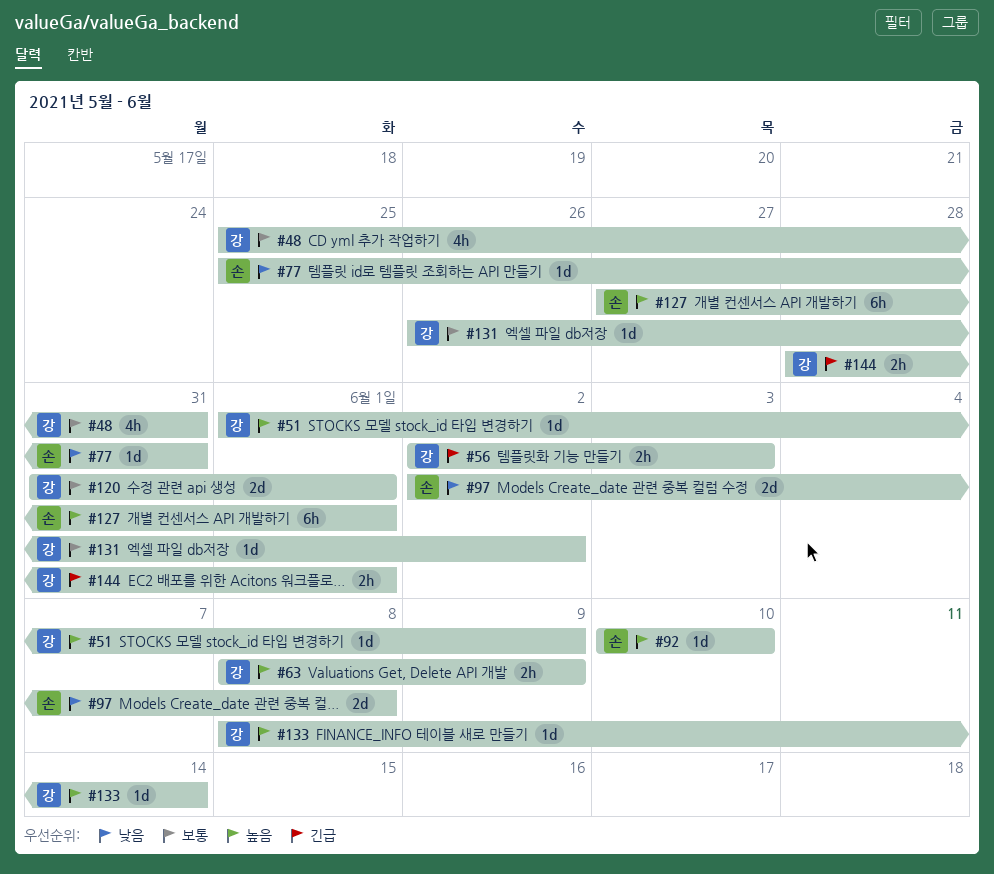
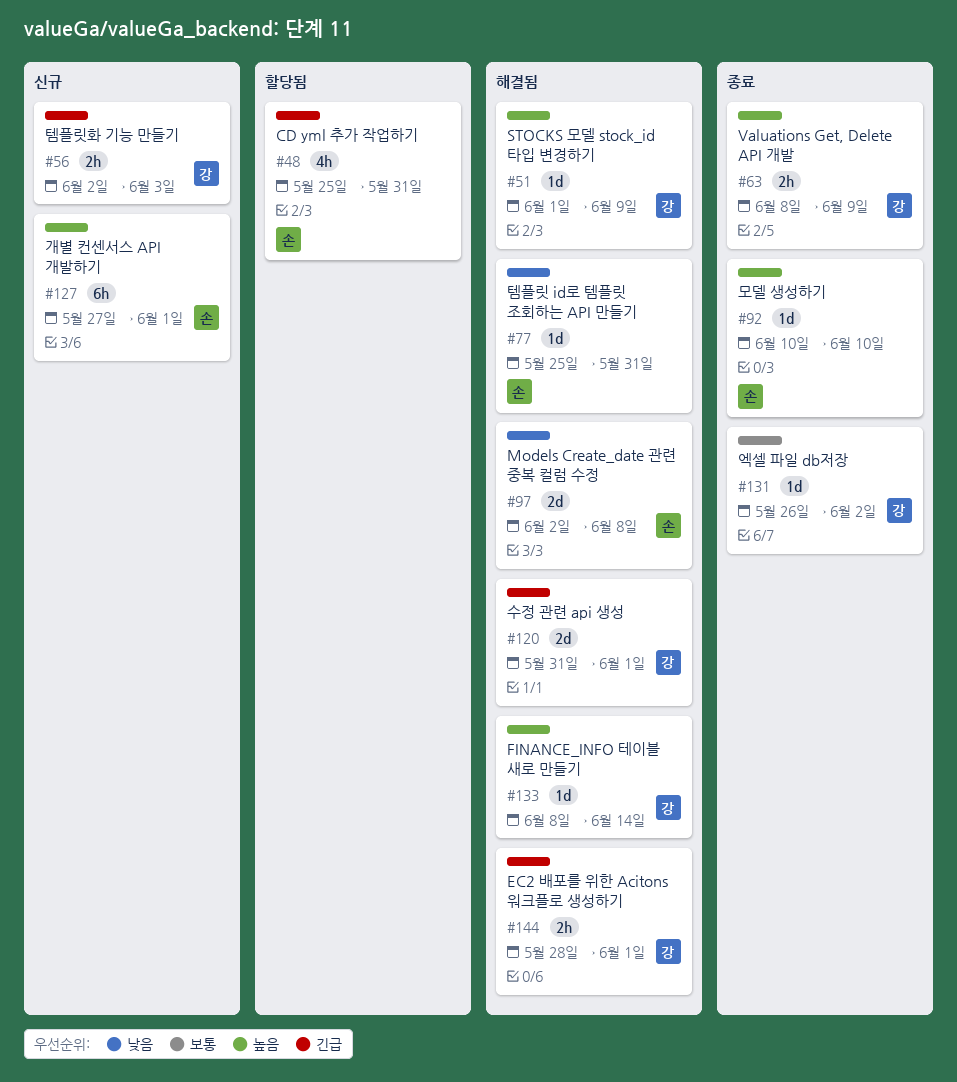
#48, owner: 강 -> 손
#48, priority: 보통 -> 긴급
#120, priority: 보통 -> 긴급

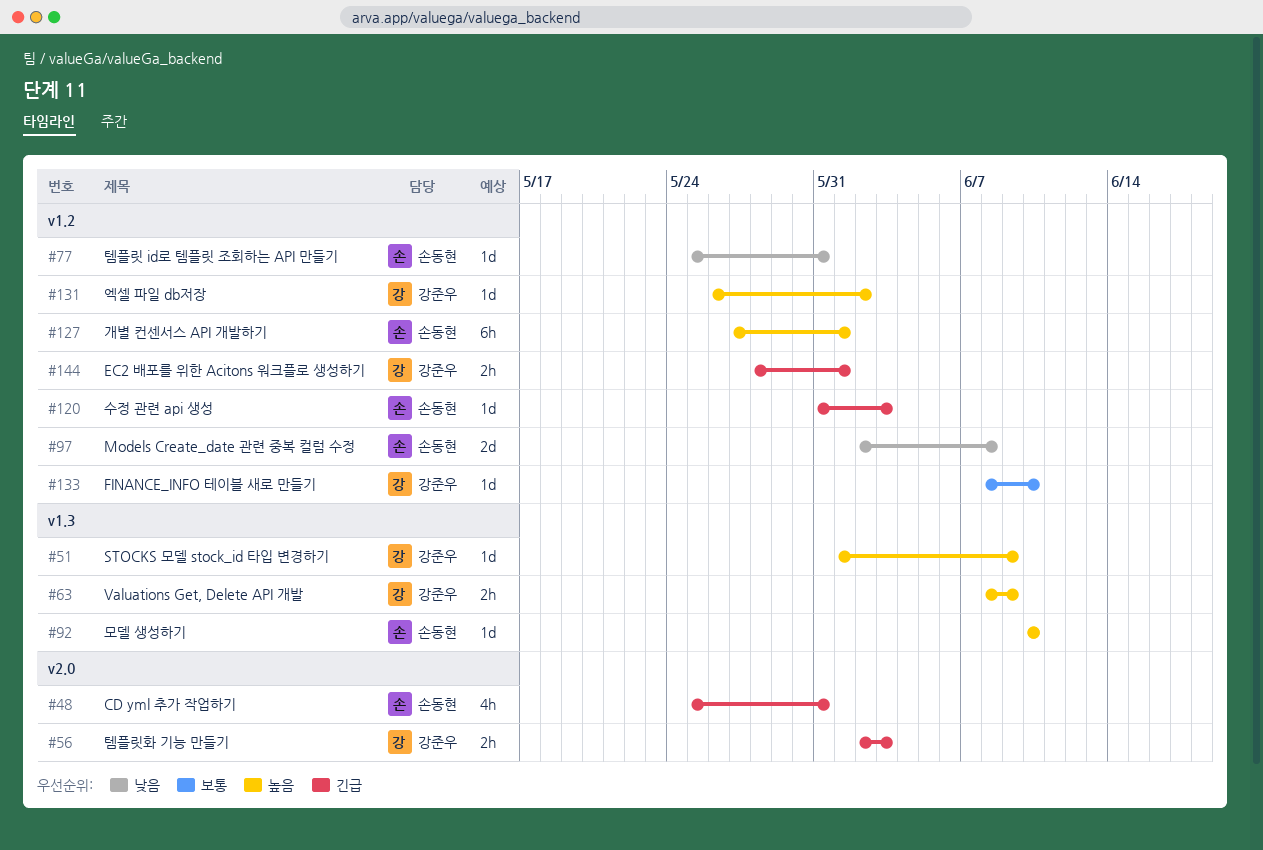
#120, owner: 강준우 -> 손동현
#120, estimate: 2d -> 1d
#120, due: Jun 1 -> Jun 3
#131, priority: 보통 -> 높음
#133, priority: 높음 -> 보통
#133, due: Jun 14 -> Jun 10

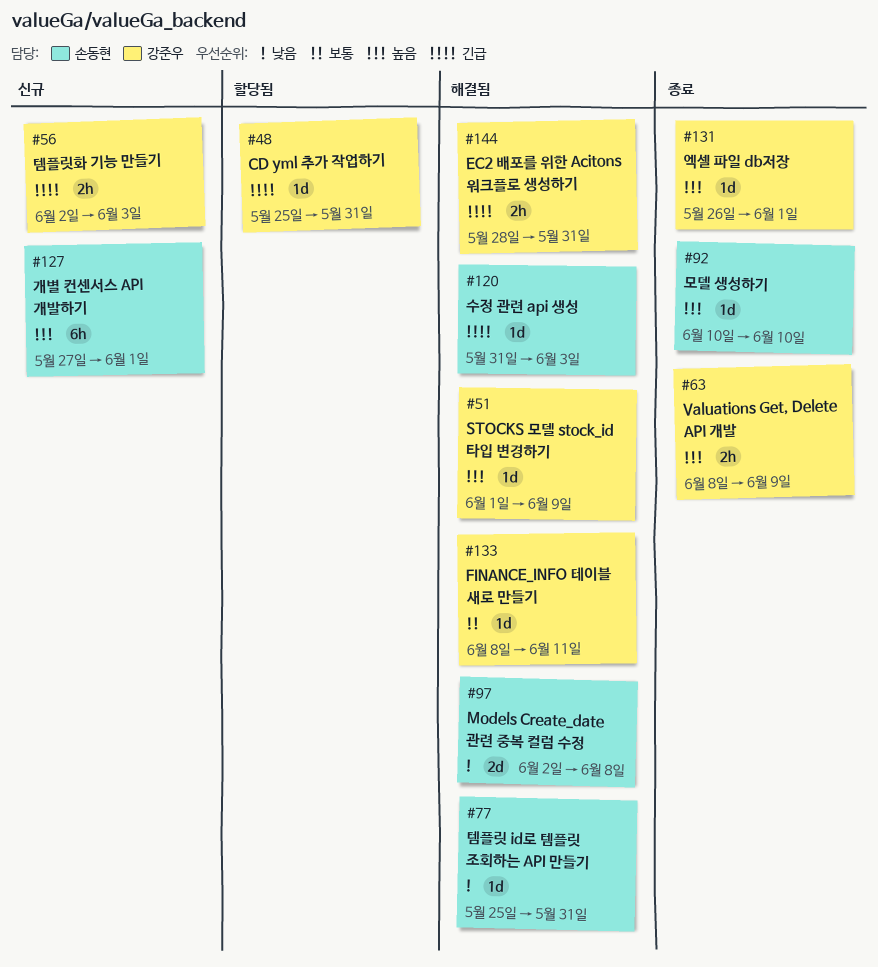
#48, owner: 손동현 -> 강준우
#48, estimate: 4h -> 1d
#131, due: Jun 2 -> Jun 1
#133, due: Jun 10 -> Jun 11
#144, due: Jun 1 -> May 31

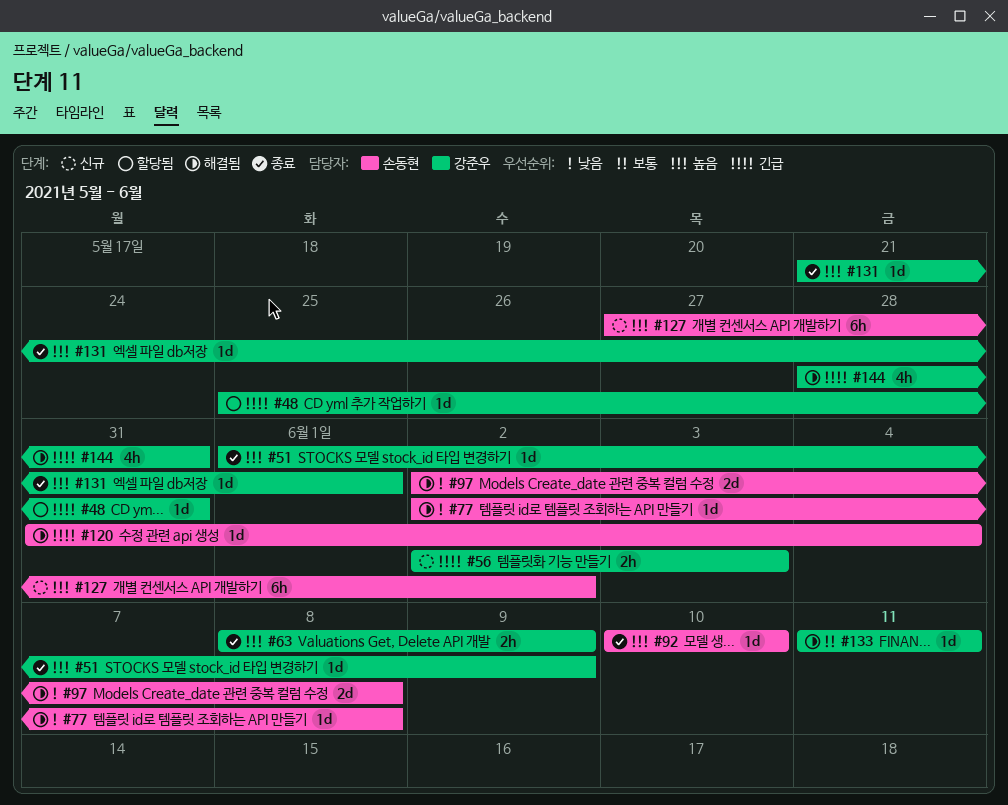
#51, status: 해결됨 -> 종료
#77, start: May 25 -> Jun 2
#77, due: May 31 -> Jun 8
#120, due: Jun 3 -> Jun 4
#127, due: Jun 1 -> Jun 2
#131, start: May 26 -> May 21
#133, start: Jun 8 -> Jun 11
#144, estimate: 2h -> 4h

